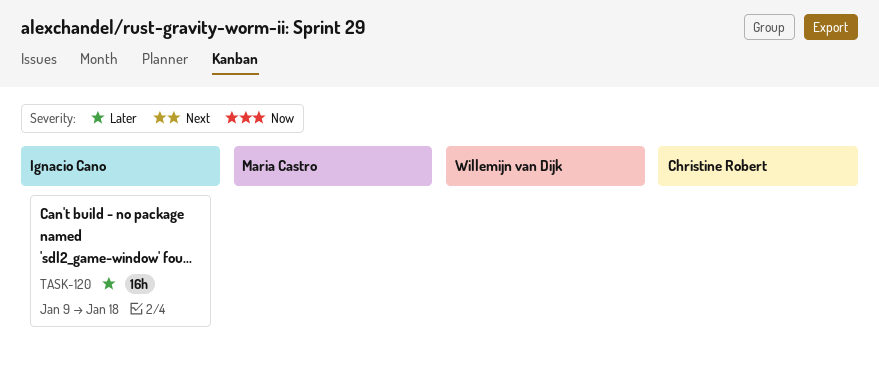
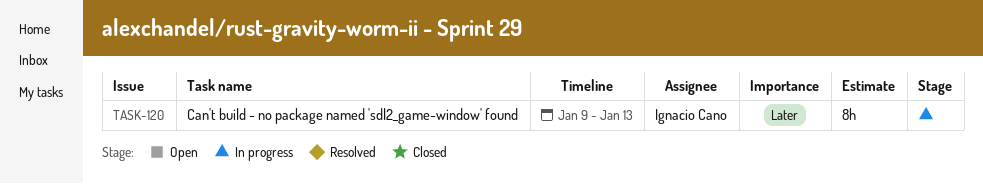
TASK-120, estimate: 16h -> 8h
TASK-120, due: Jan 18 -> Jan 13

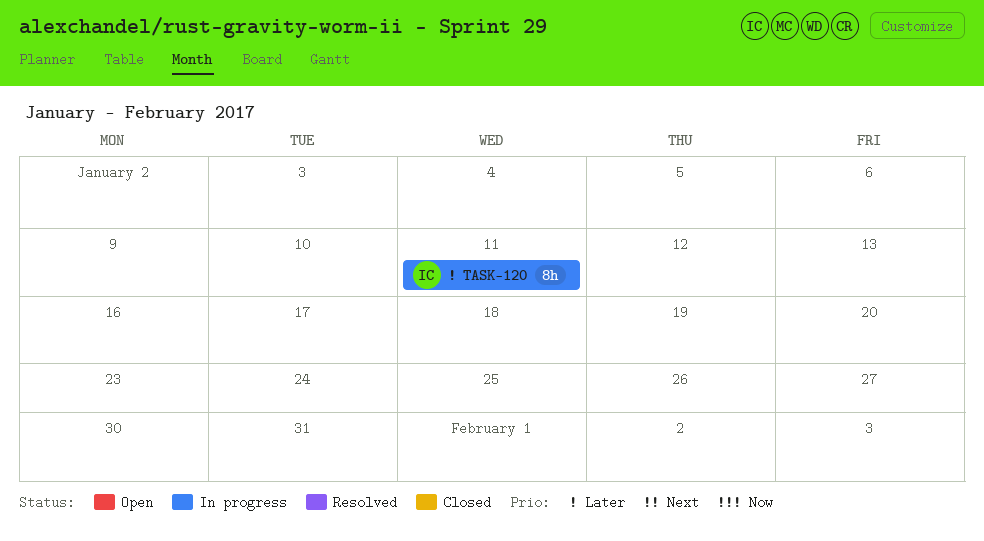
TASK-120, start: Jan 9 -> Jan 11
TASK-120, due: Jan 13 -> Jan 11

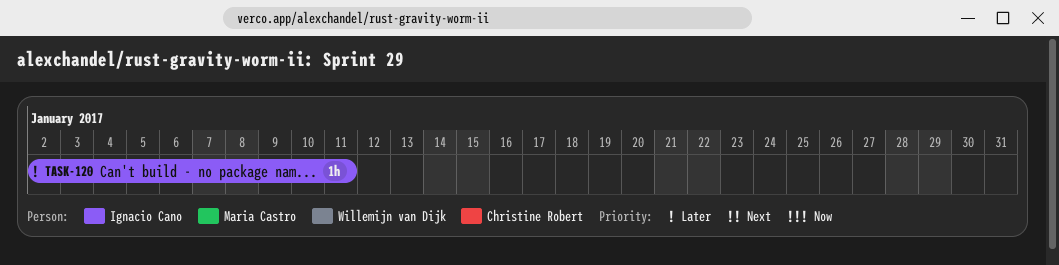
TASK-120, estimate: 8h -> 1h
TASK-120, start: Jan 11 -> Jan 2

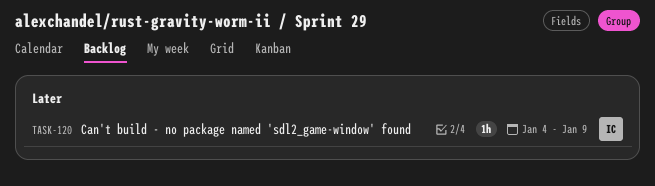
TASK-120, start: Jan 2 -> Jan 4
TASK-120, due: Jan 11 -> Jan 9

